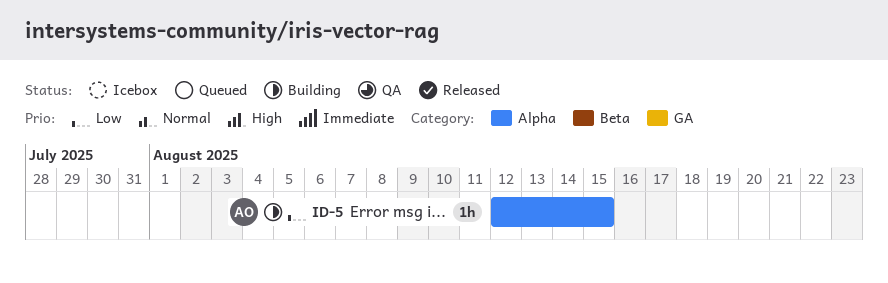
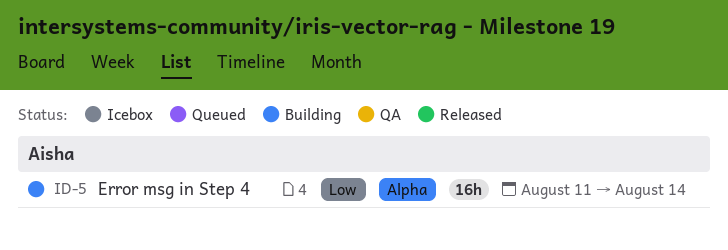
ID-5, estimate: 1h -> 16h
ID-5, start: Aug 12 -> Aug 11
ID-5, due: Aug 15 -> Aug 14

